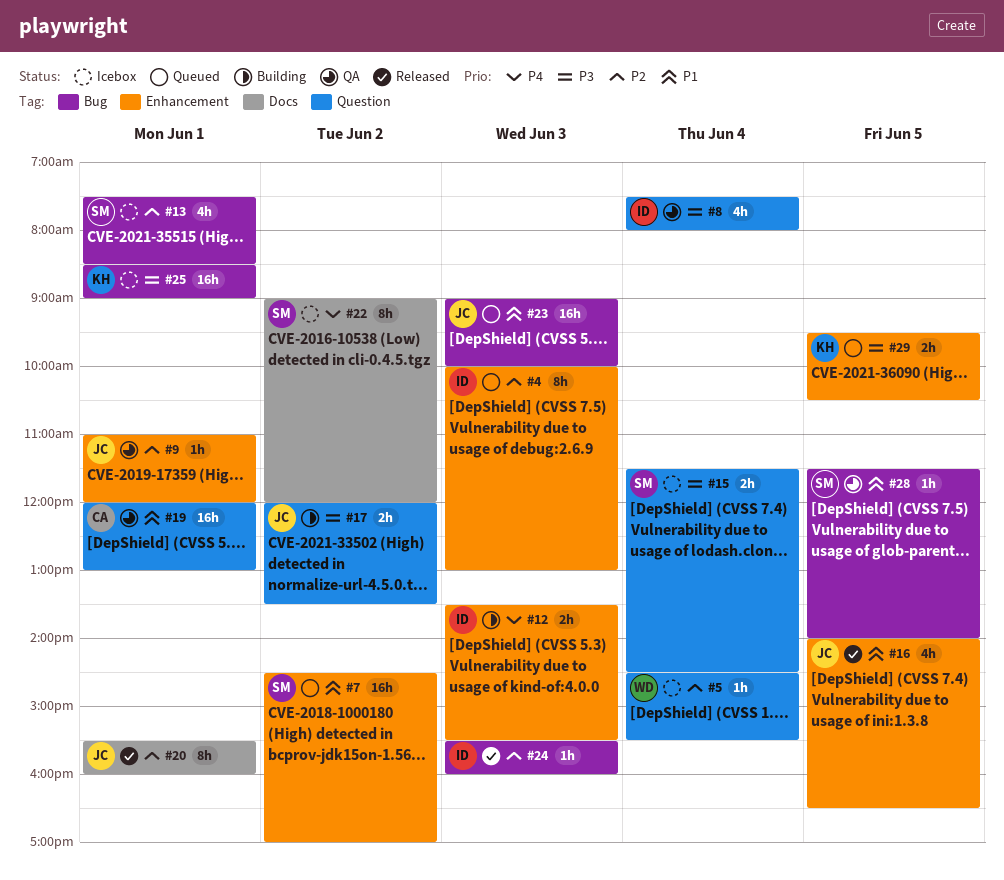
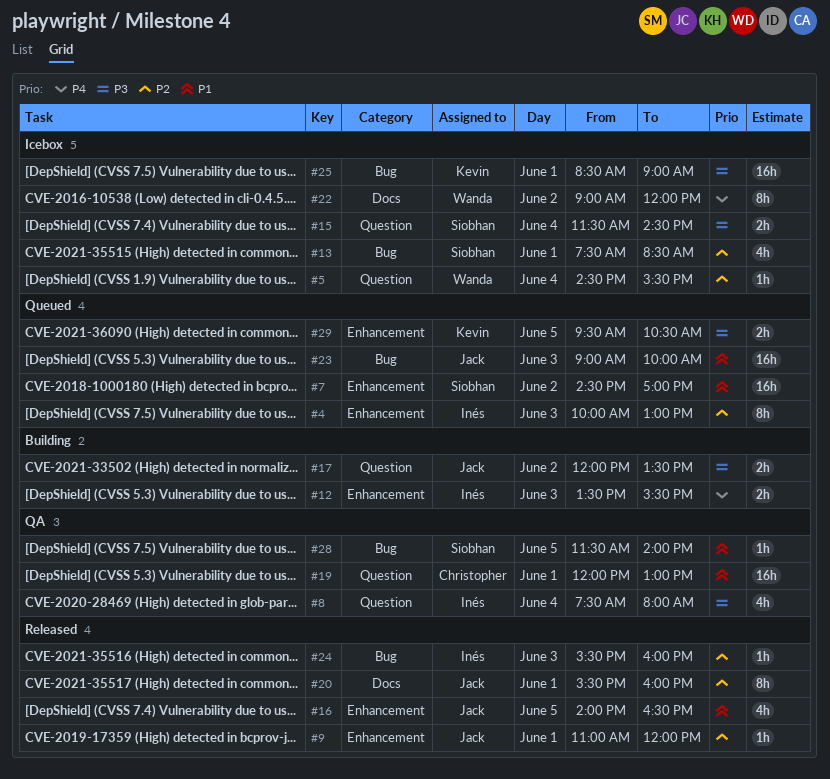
#9, status: QA -> Released
#22, owner: Siobhan -> Wanda

